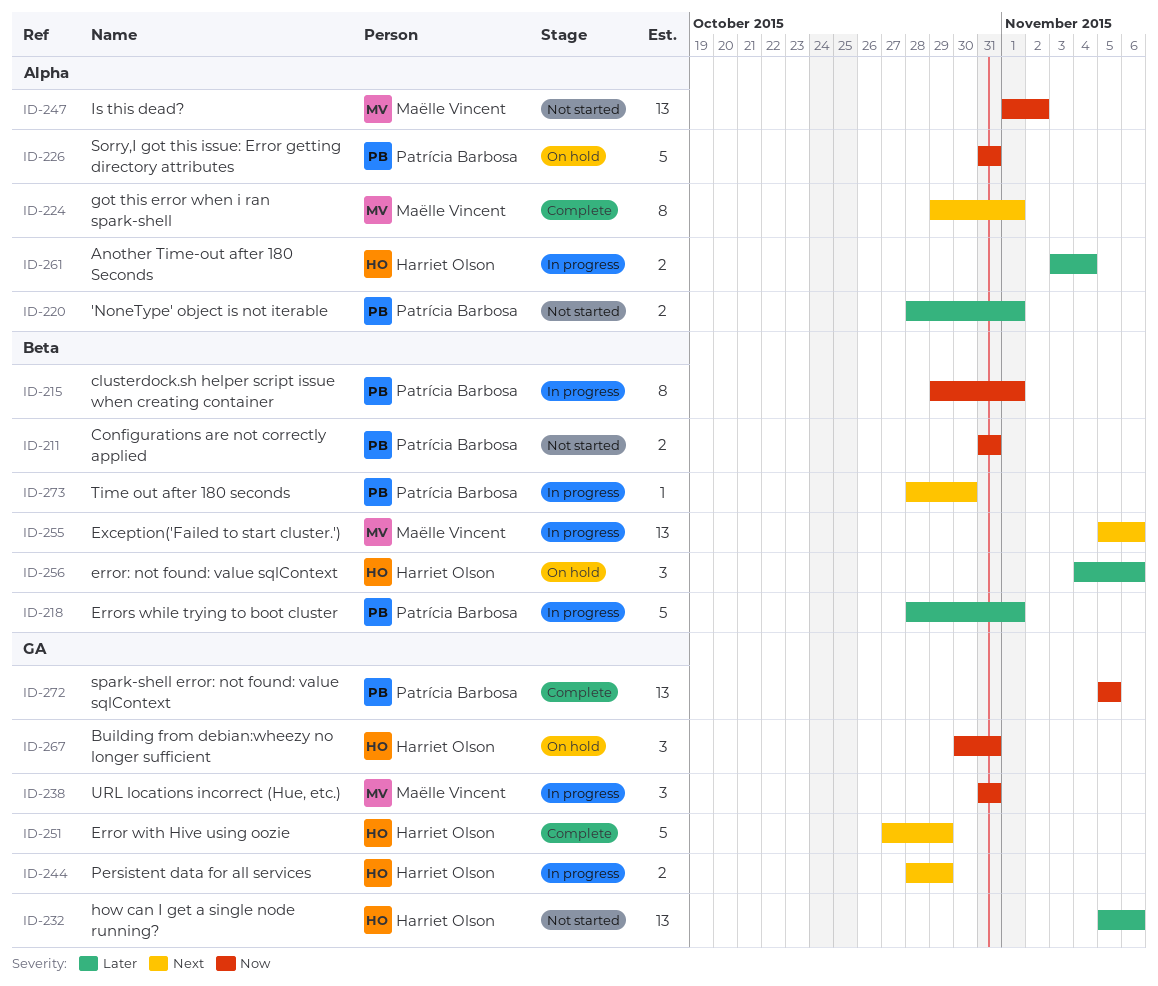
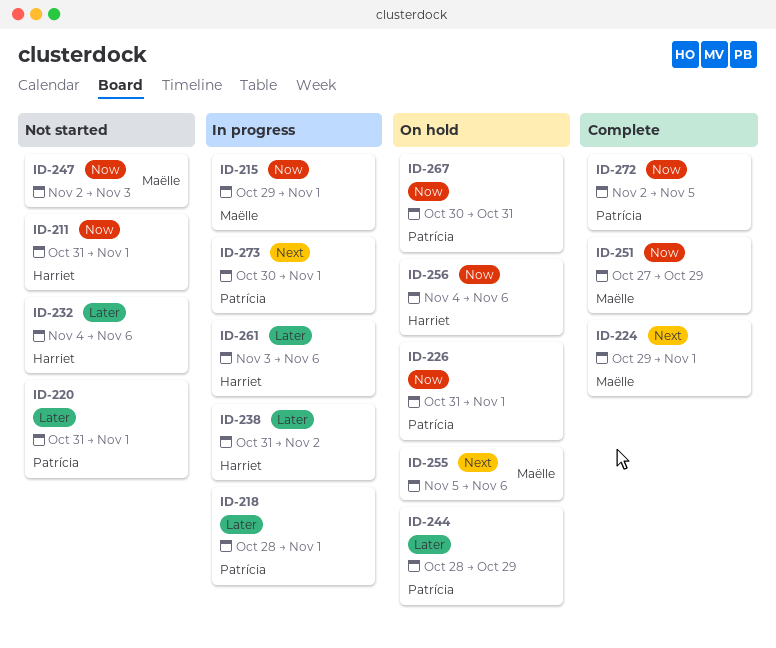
ID-211, owner: Patrícia Barbosa -> Harriet Olson
ID-211, due: Oct 31 -> Nov 1
ID-215, owner: Patrícia Barbosa -> Maëlle Vincent
ID-220, start: Oct 28 -> Oct 31
ID-226, due: Oct 31 -> Nov 1
ID-232, start: Nov 5 -> Nov 4
ID-238, owner: Maëlle Vincent -> Harriet Olson
ID-238, priority: Now -> Later
ID-238, due: Oct 31 -> Nov 2
ID-244, status: In progress -> On hold
ID-244, owner: Harriet Olson -> Patrícia Barbosa
ID-244, priority: Next -> Later
ID-247, start: Nov 1 -> Nov 2
ID-247, due: Nov 2 -> Nov 3
ID-251, owner: Harriet Olson -> Maëlle Vincent
ID-251, priority: Next -> Now
ID-255, status: In progress -> On hold
ID-256, priority: Later -> Now
ID-261, due: Nov 4 -> Nov 6
ID-267, owner: Harriet Olson -> Patrícia Barbosa
ID-272, start: Nov 5 -> Nov 2
ID-273, start: Oct 28 -> Oct 30
ID-273, due: Oct 30 -> Nov 1

